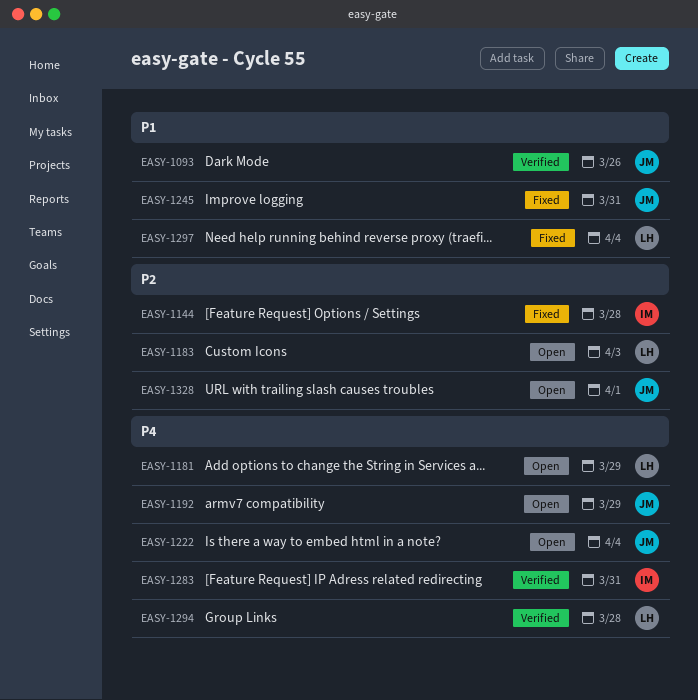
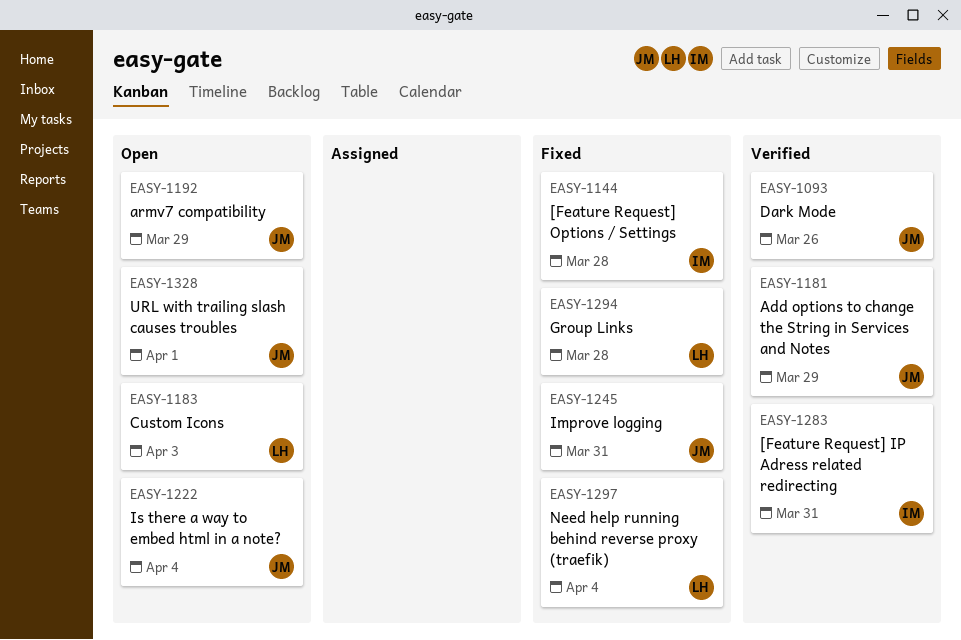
EASY-1181, status: Open -> Verified
EASY-1181, owner: LH -> JM
EASY-1294, status: Verified -> Fixed

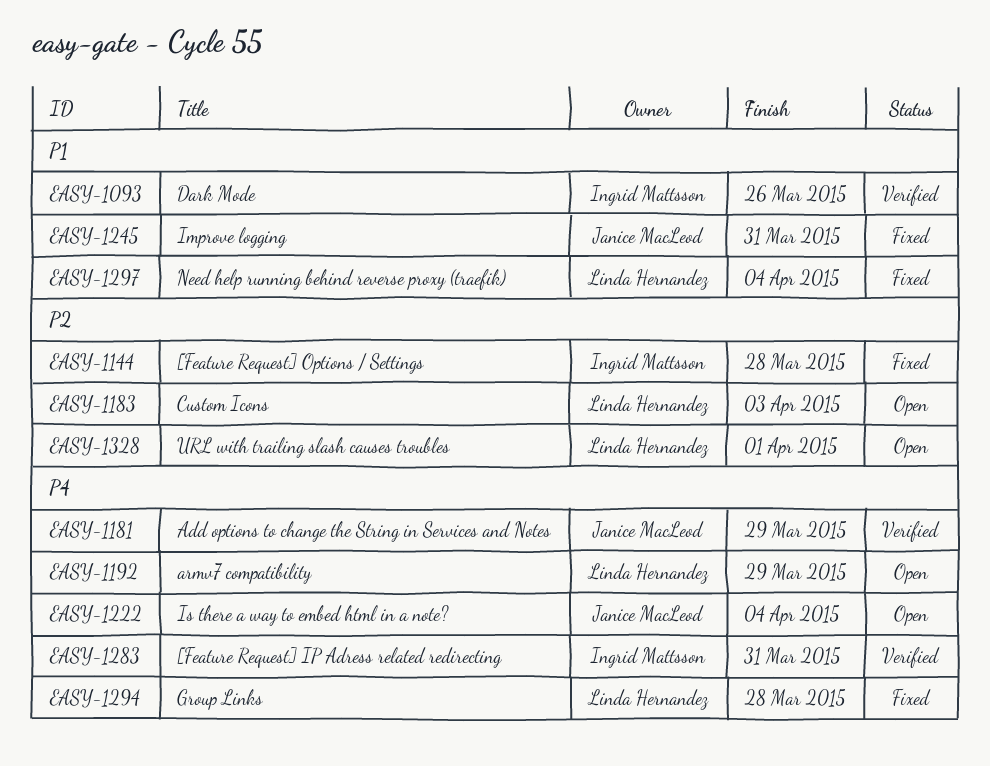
EASY-1093, owner: Janice MacLeod -> Ingrid Mattsson
EASY-1192, owner: Janice MacLeod -> Linda Hernandez
EASY-1328, owner: Janice MacLeod -> Linda Hernandez

